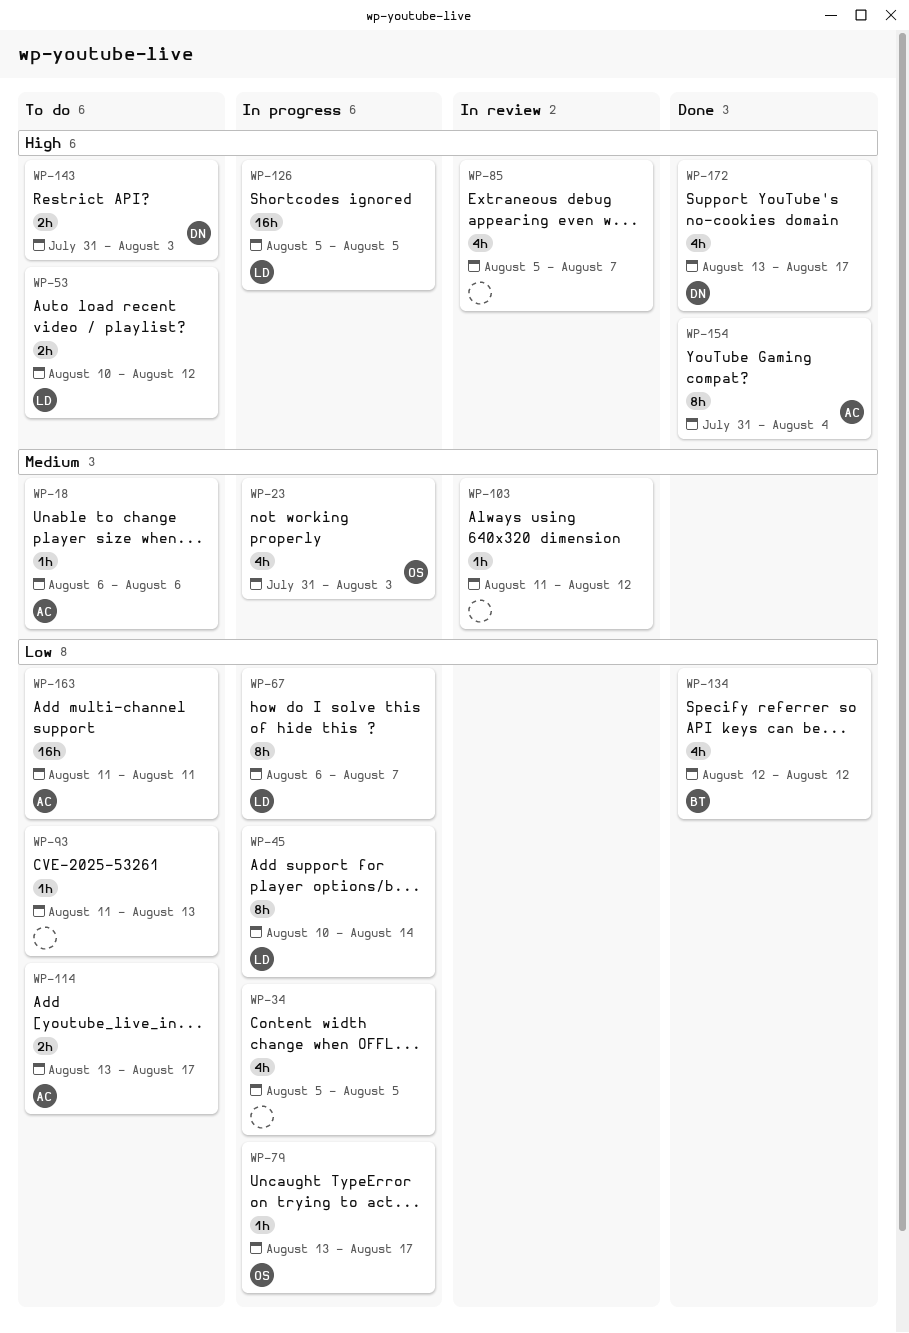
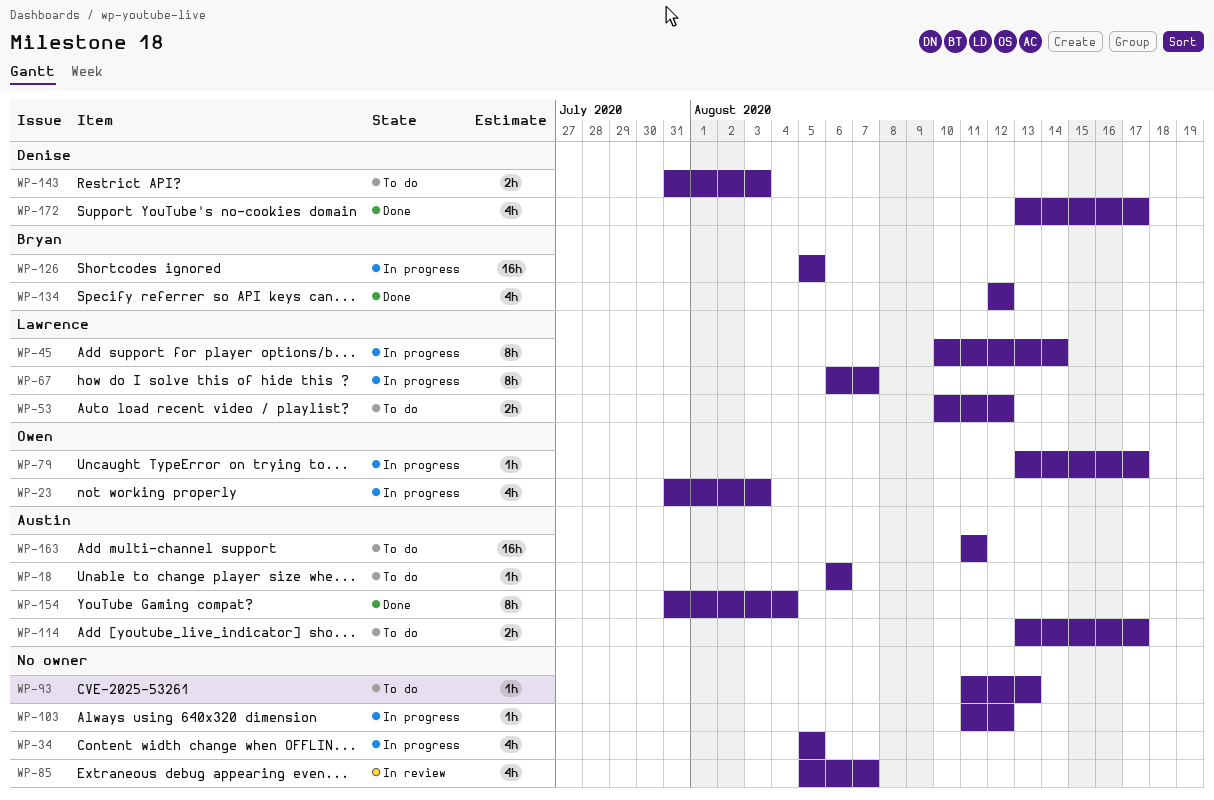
WP-103, status: In review -> In progress
WP-126, owner: Lawrence -> Bryan

